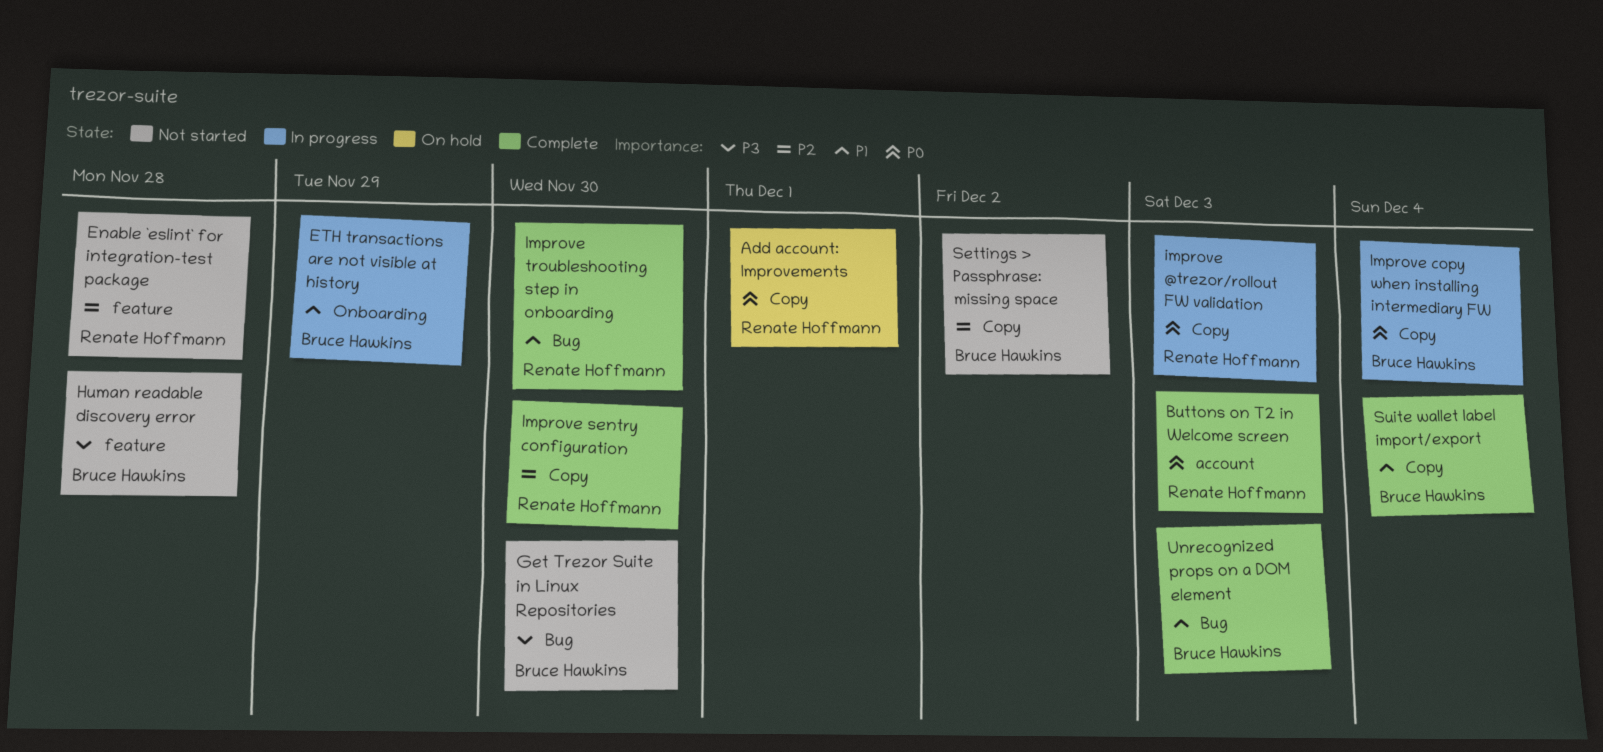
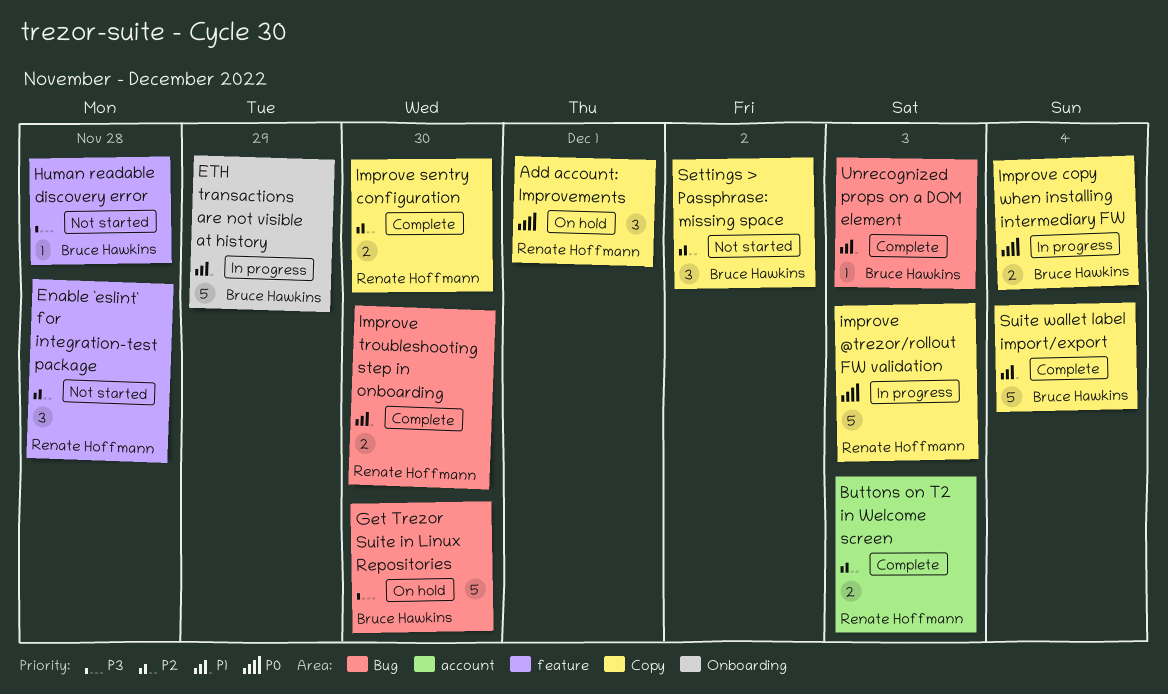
Buttons on T2 in Welcome screen, priority: P0 -> P2
Get Trezor Suite in Linux Repositories, status: Not started -> On hold

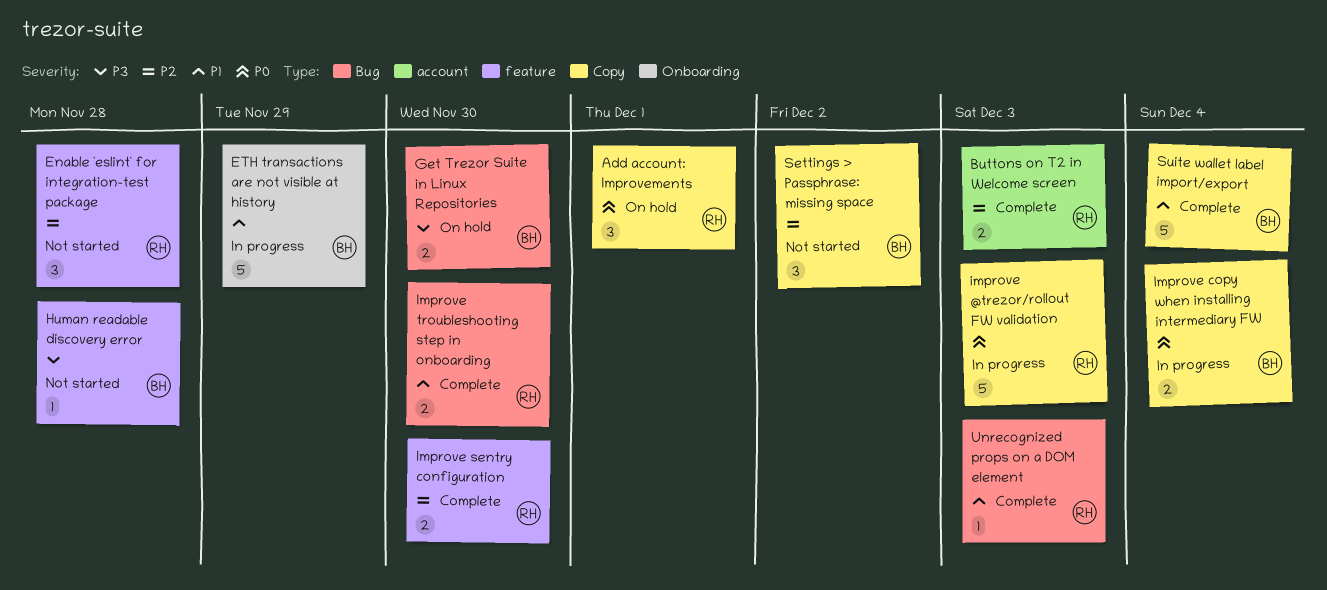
Get Trezor Suite in Linux Repositories, estimate: 5 -> 2
Improve sentry configuration, label: Copy -> feature
Unrecognized props on a DOM element, owner: Bruce Hawkins -> Renate Hoffmann

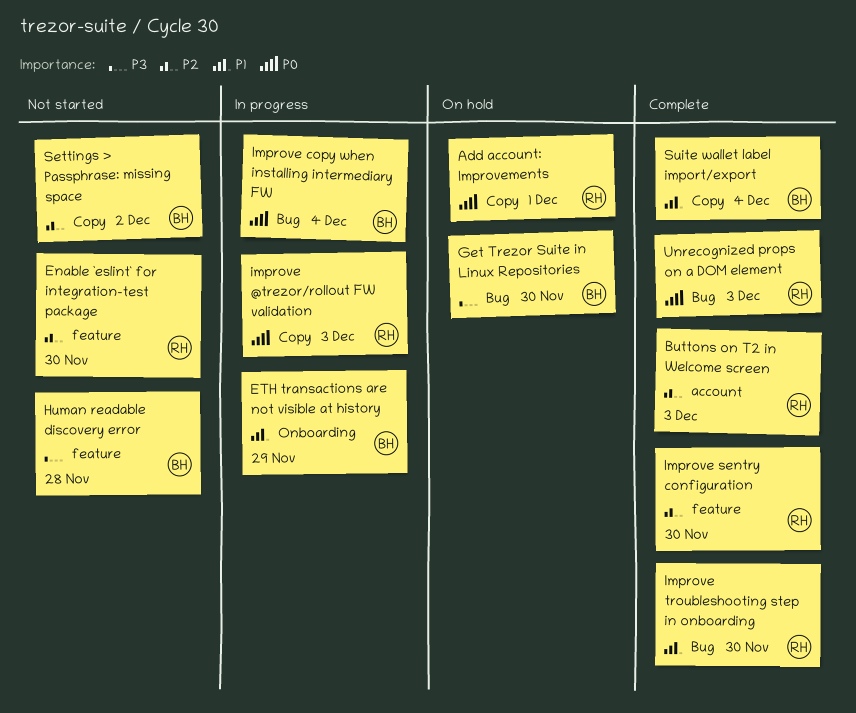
Enable `eslint` for integration-test package, due: Nov 28 -> Nov 30
Improve copy when installing intermediary FW, label: Copy -> Bug
Unrecognized props on a DOM element, priority: P1 -> P0

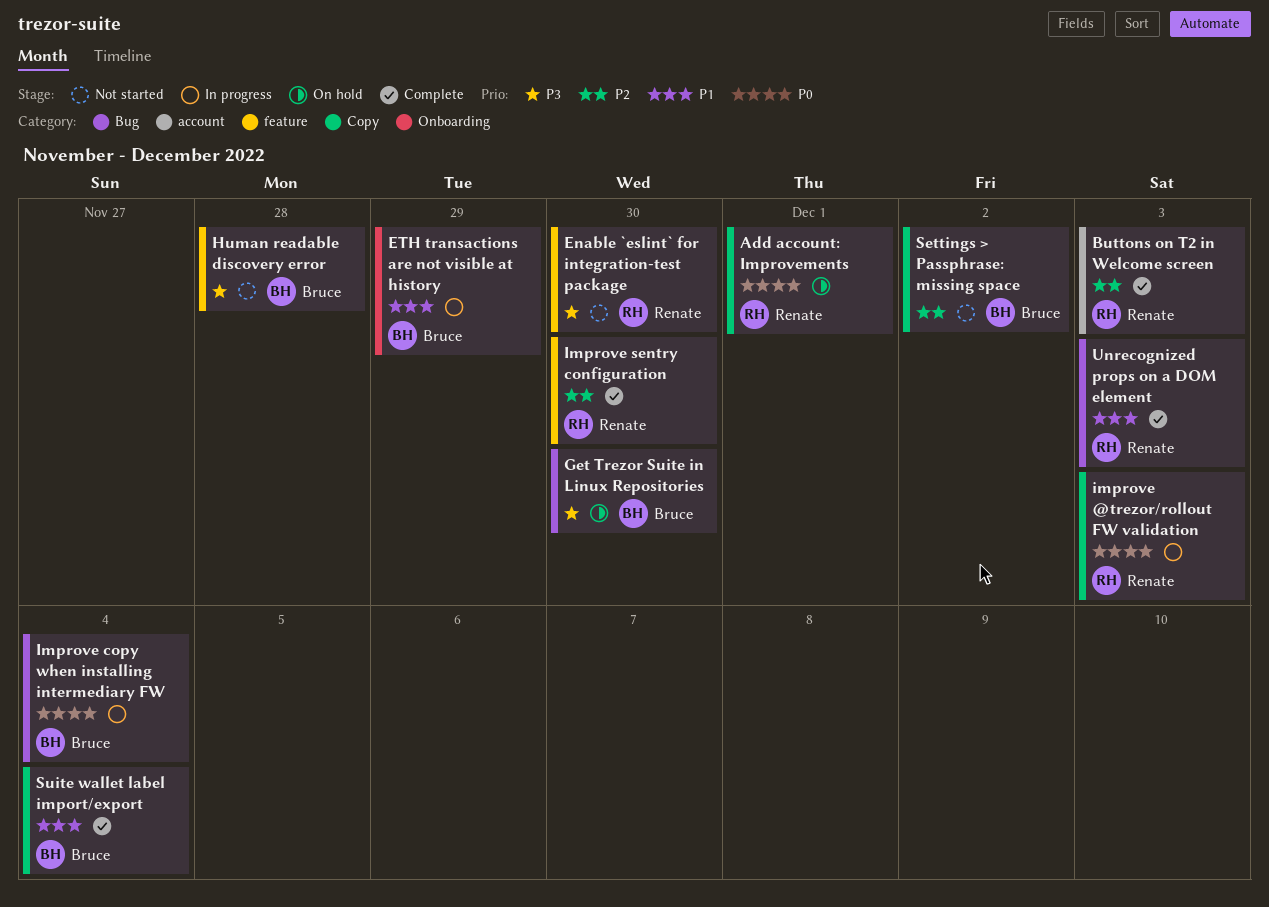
Enable `eslint` for integration-test package, priority: P2 -> P3
Improve troubleshooting step in onboarding: present -> none
Unrecognized props on a DOM element, priority: P0 -> P1

